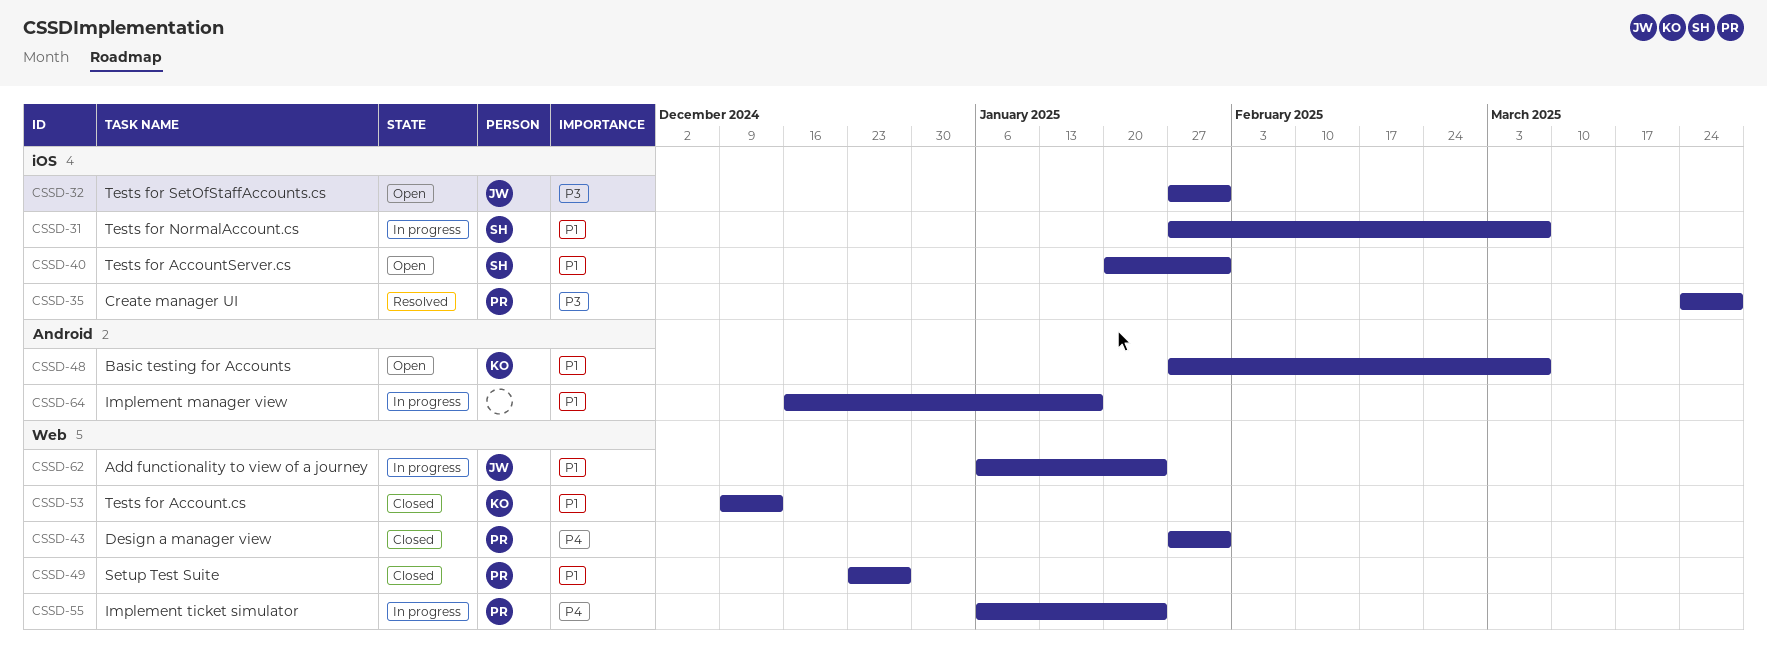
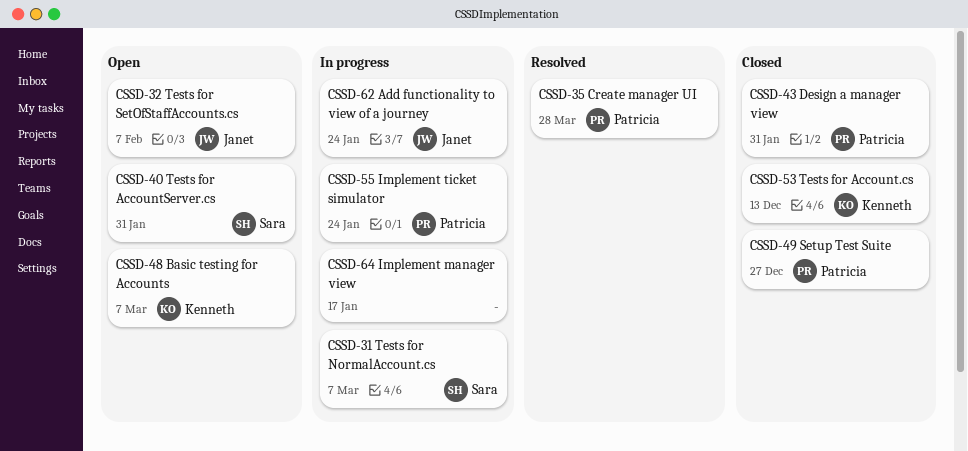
CSSD-32, due: Jan 31 -> Feb 7

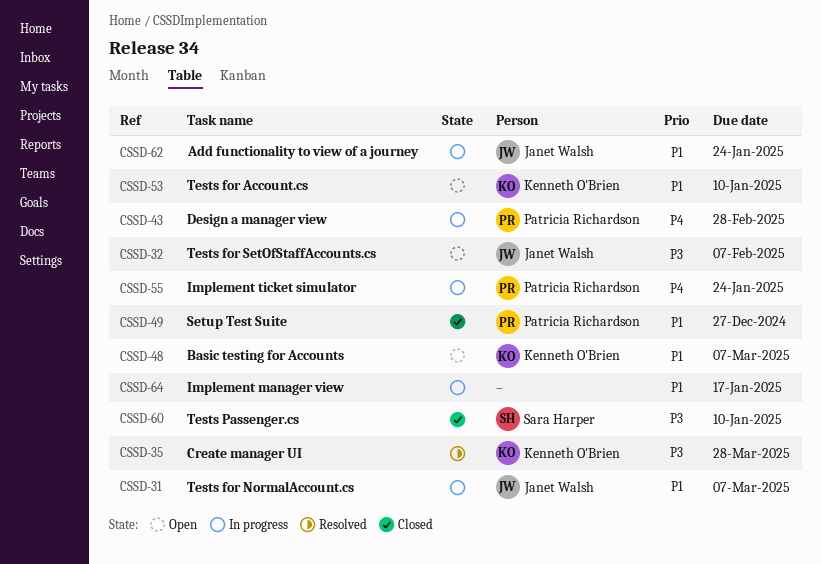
CSSD-31, owner: Sara Harper -> Janet Walsh
CSSD-35, owner: Patricia Richardson -> Kenneth O'Brien
CSSD-40: present -> none
CSSD-43, status: Closed -> In progress
CSSD-43, due: Jan 31 -> Feb 28
CSSD-53, status: Closed -> Open
CSSD-53, due: Dec 13 -> Jan 10
CSSD-60: none -> present

